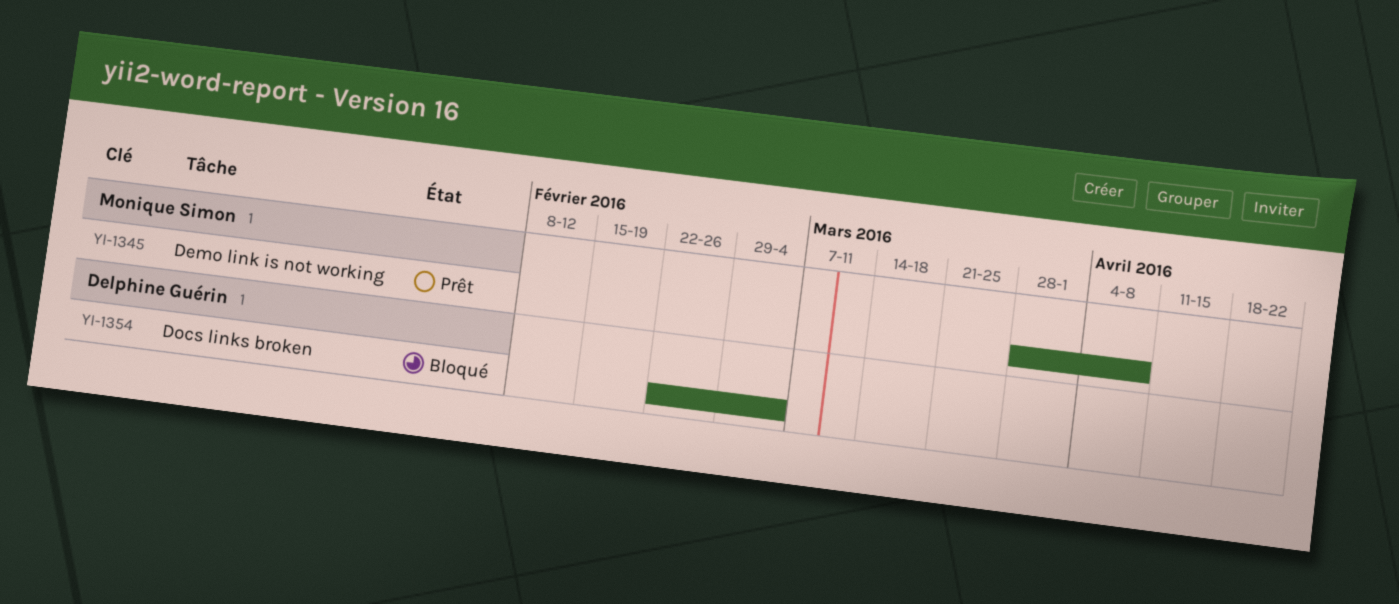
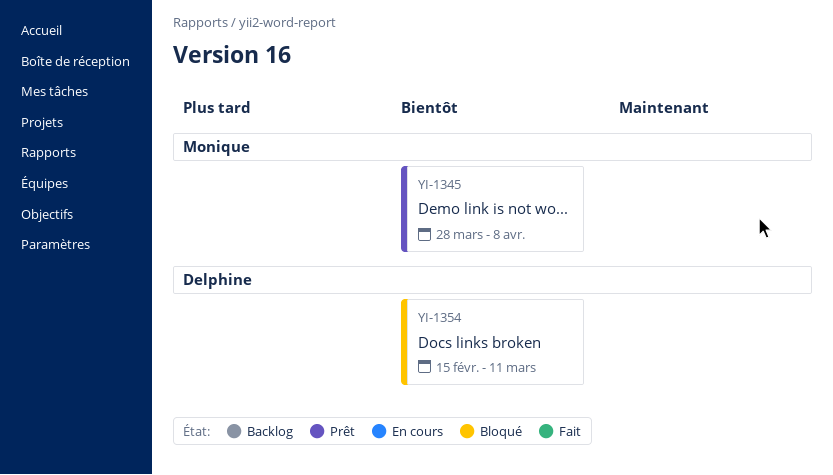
YI-1354, start: Feb 22 -> Feb 15
YI-1354, due: Mar 4 -> Mar 11

